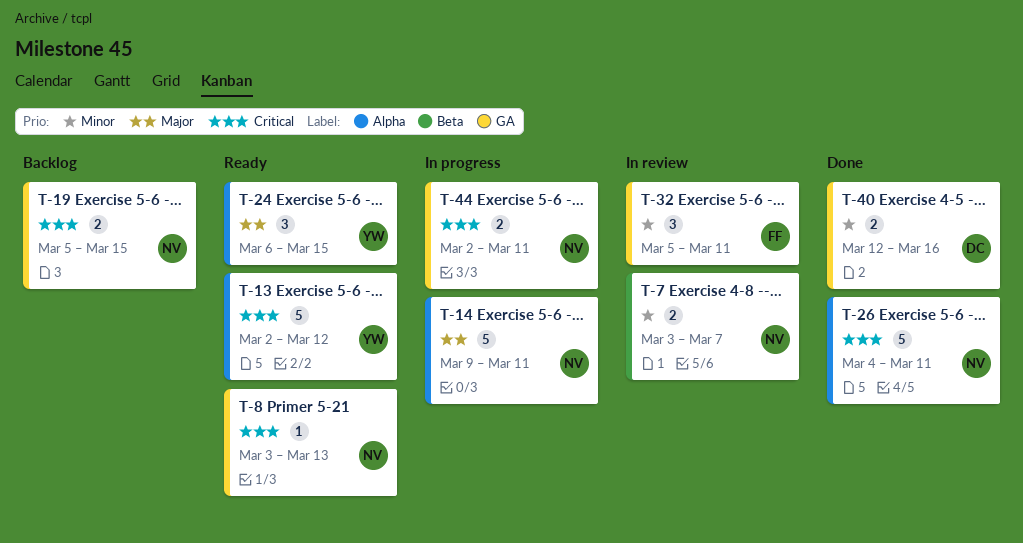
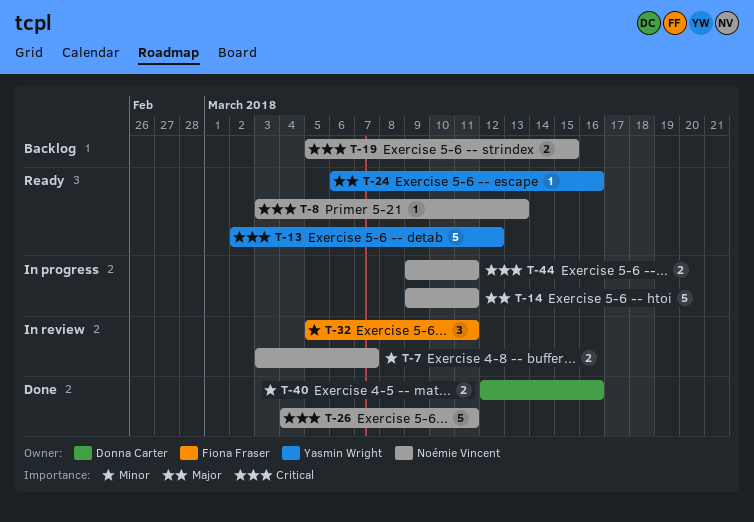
T-24, estimate: 3 -> 1
T-24, due: Mar 15 -> Mar 16
T-44, start: Mar 2 -> Mar 9

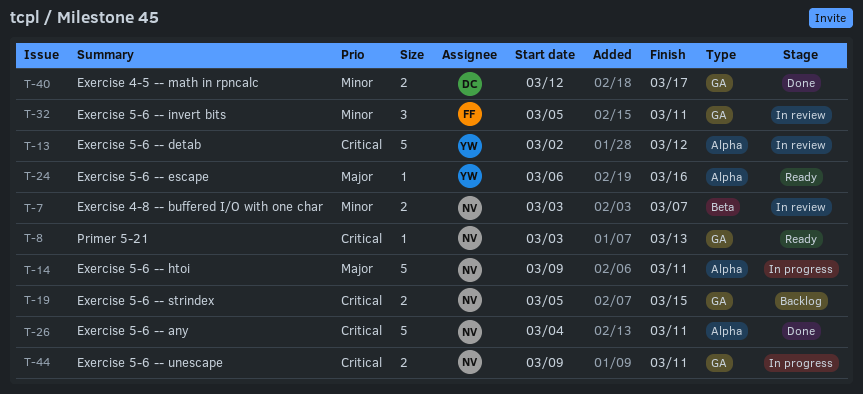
T-13, status: Ready -> In review
T-40, due: Mar 16 -> Mar 17

